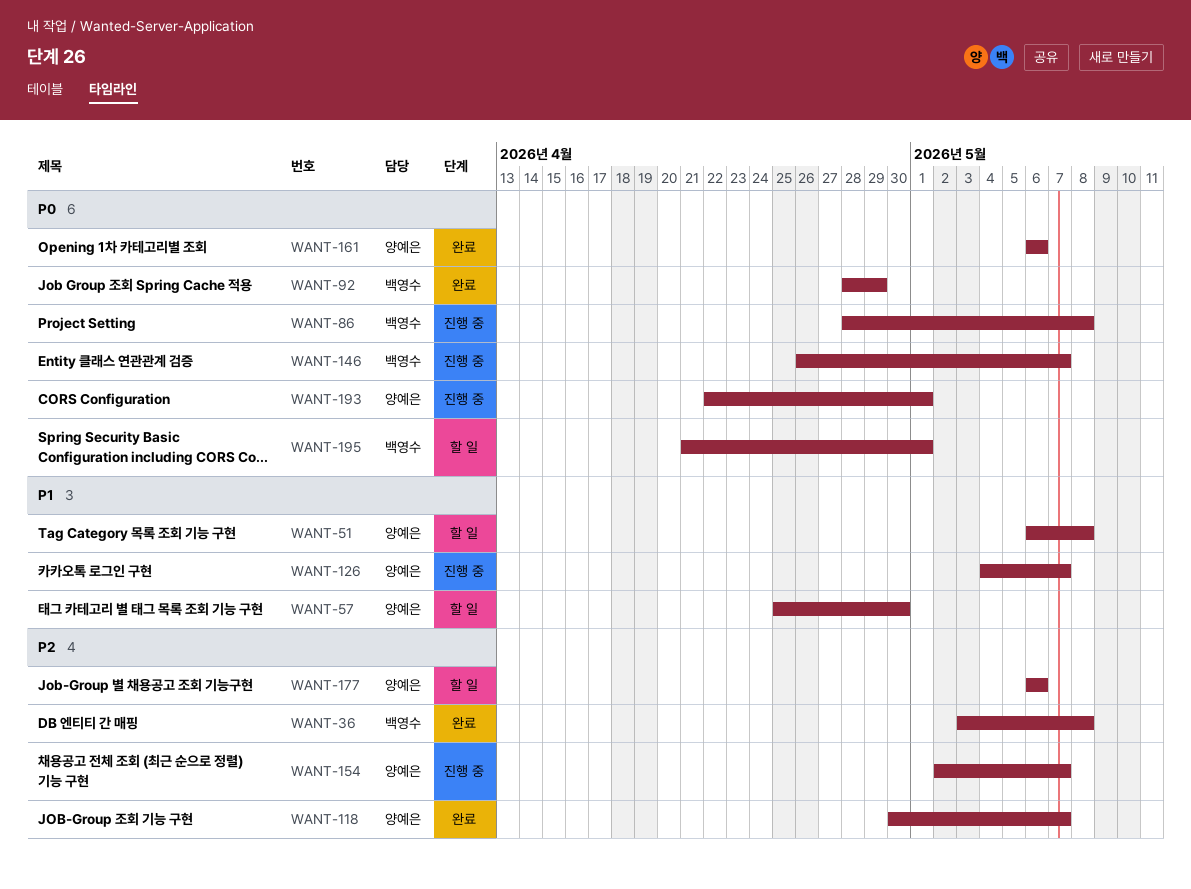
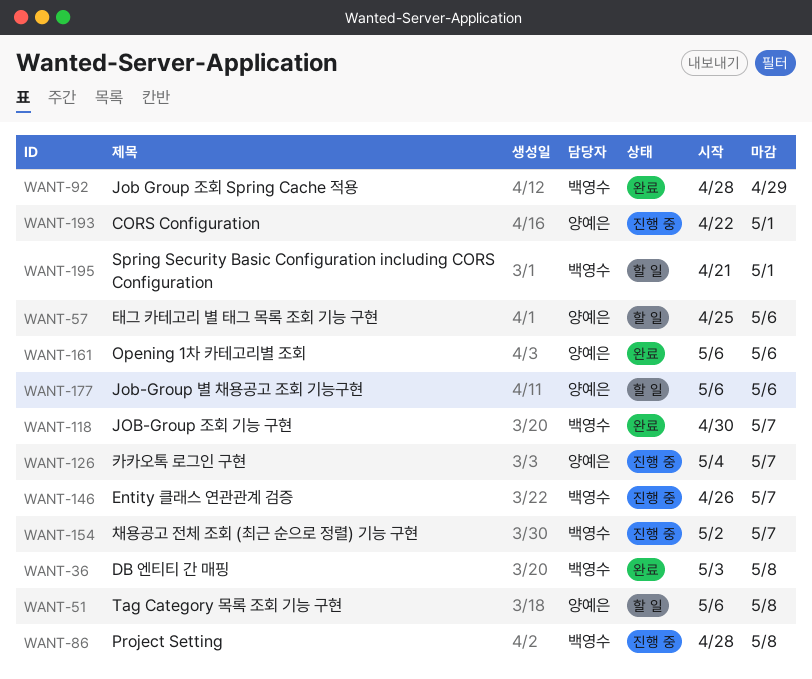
WANT-57, due: Apr 30 -> May 6
WANT-118, owner: 양예은 -> 백영수
WANT-154, owner: 양예은 -> 백영수

